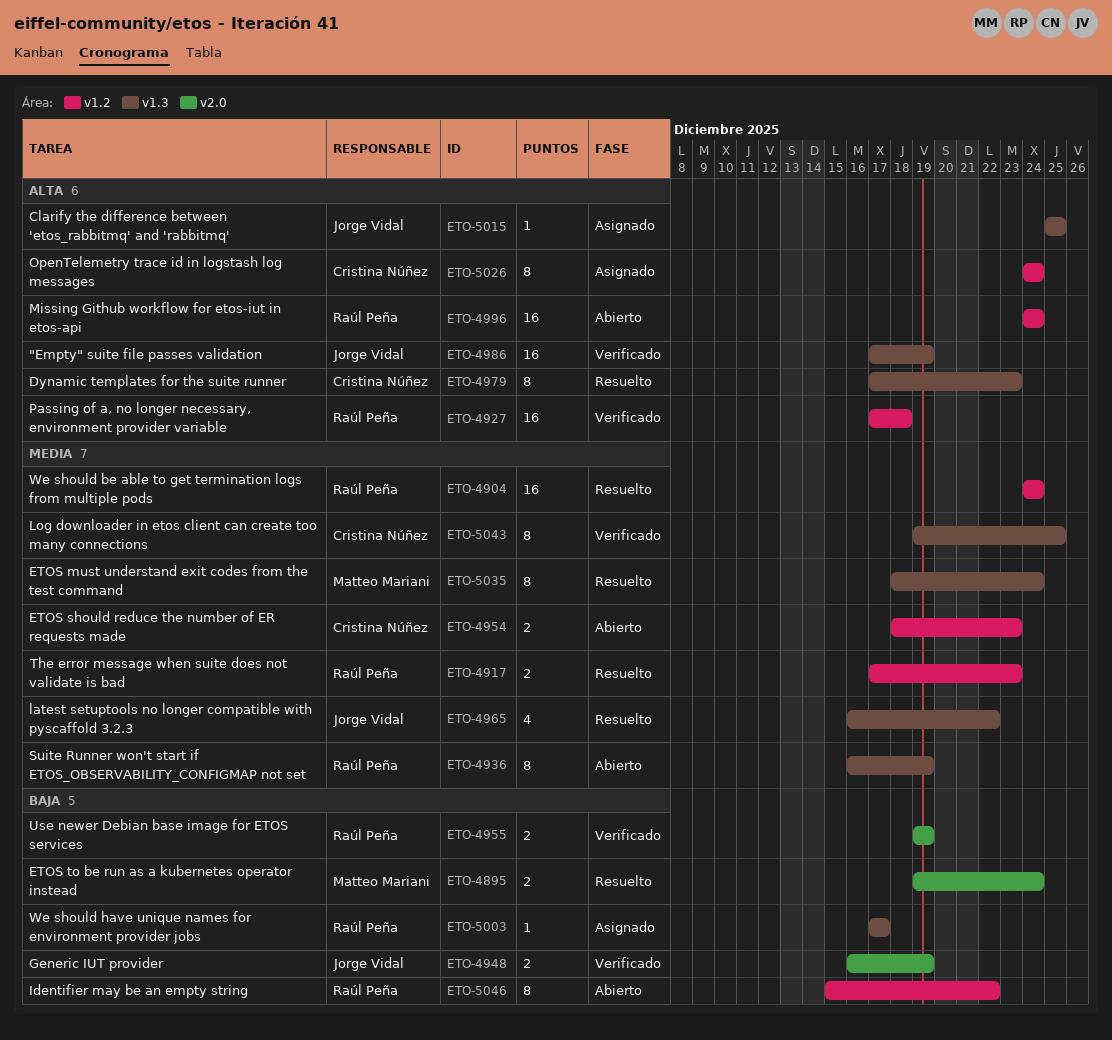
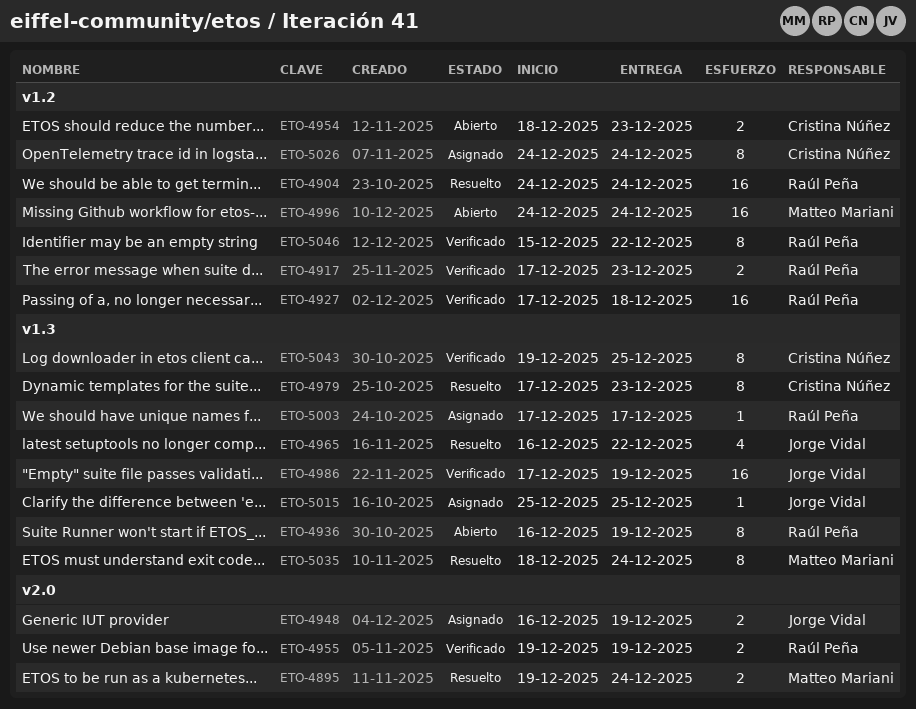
ETO-4917, status: Resuelto -> Verificado
ETO-4948, status: Verificado -> Asignado
ETO-4996, owner: Raúl Peña -> Matteo Mariani
ETO-5046, status: Abierto -> Verificado

